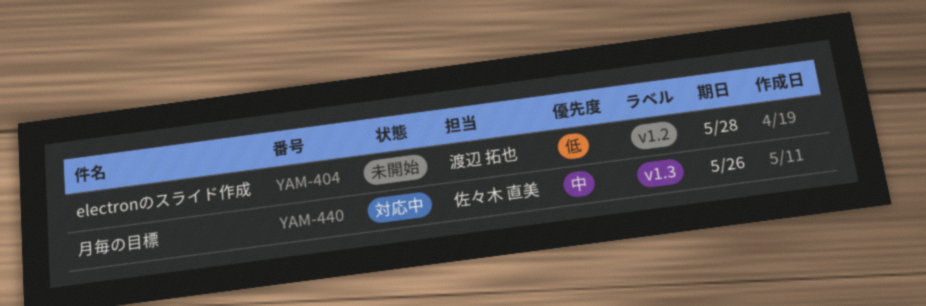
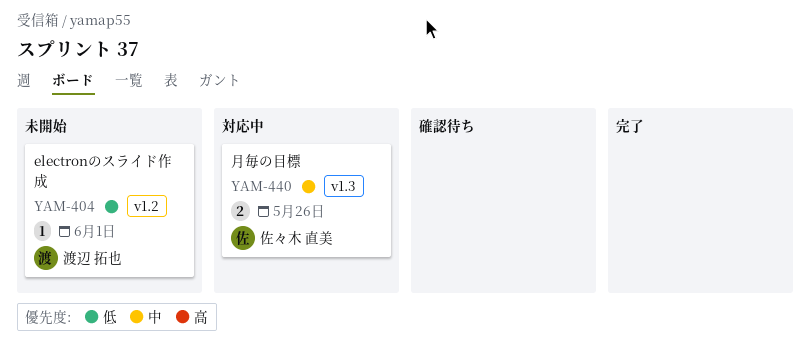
YAM-404, due: May 28 -> Jun 1

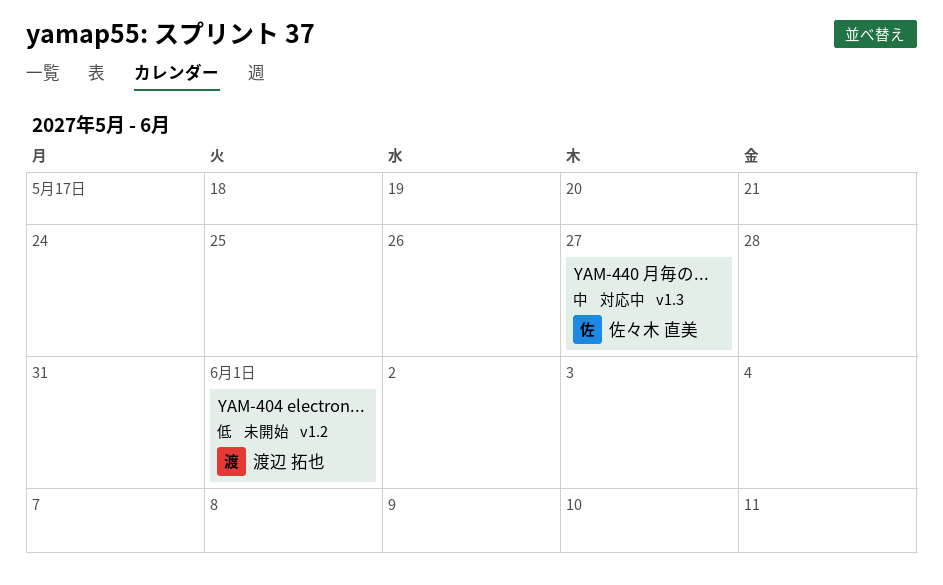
YAM-440, due: May 26 -> May 27

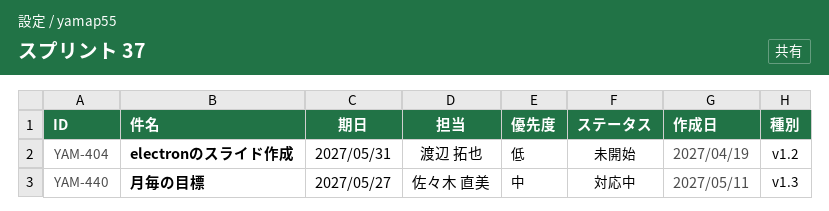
YAM-404, due: Jun 1 -> May 31

